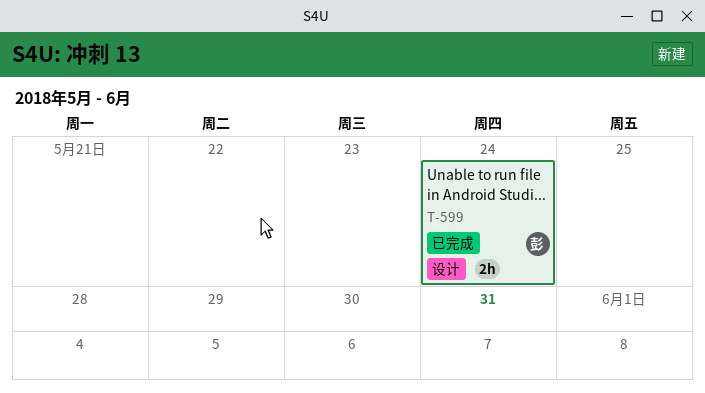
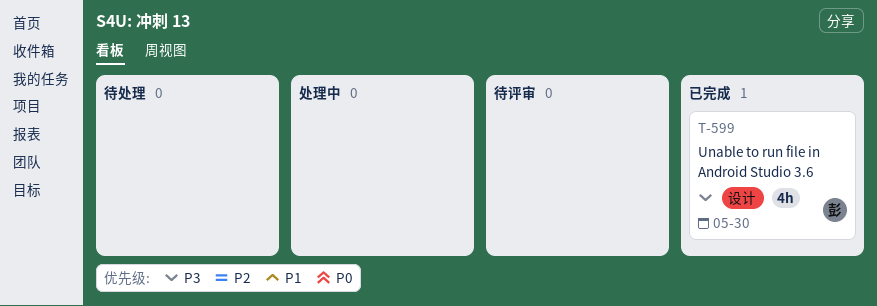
T-599, estimate: 2h -> 4h
T-599, due: May 24 -> May 30

